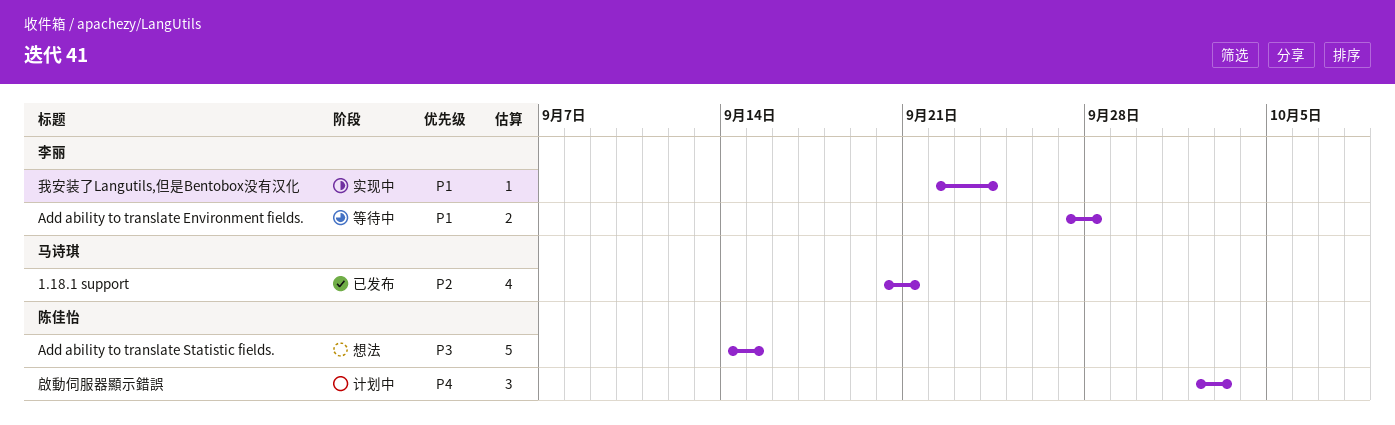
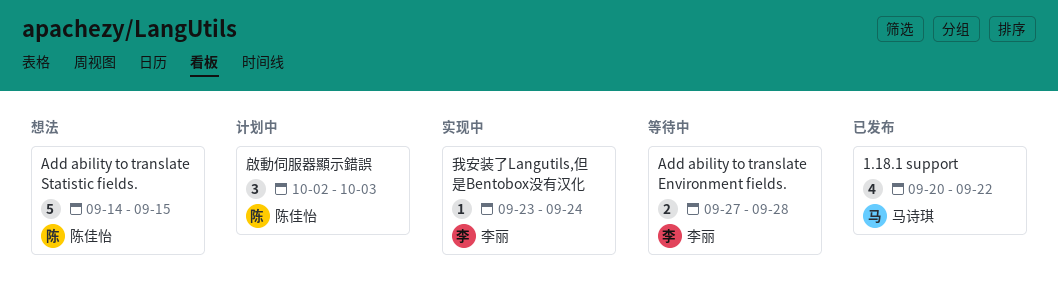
1.18.1 support, due: Sep 21 -> Sep 22
我安装了Langutils,但是Bentobox没有汉化, start: Sep 22 -> Sep 23

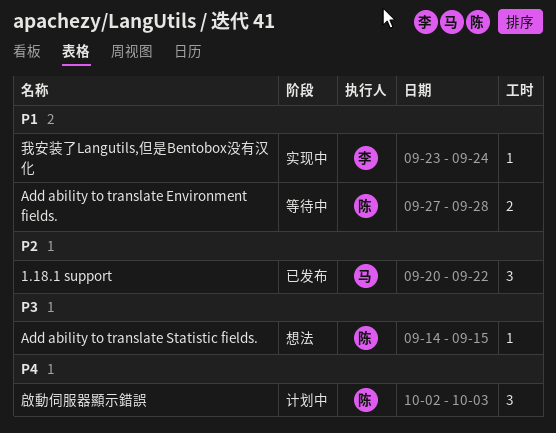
1.18.1 support, estimate: 4 -> 3
Add ability to translate Environment fields., owner: 李丽 -> 陈佳怡
Add ability to translate Statistic fields., estimate: 5 -> 1

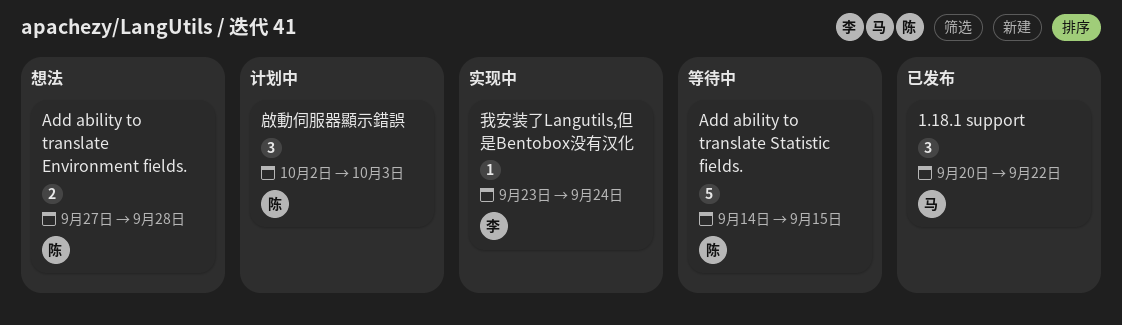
Add ability to translate Environment fields., status: 等待中 -> 想法
Add ability to translate Statistic fields., status: 想法 -> 等待中
Add ability to translate Statistic fields., estimate: 1 -> 5

